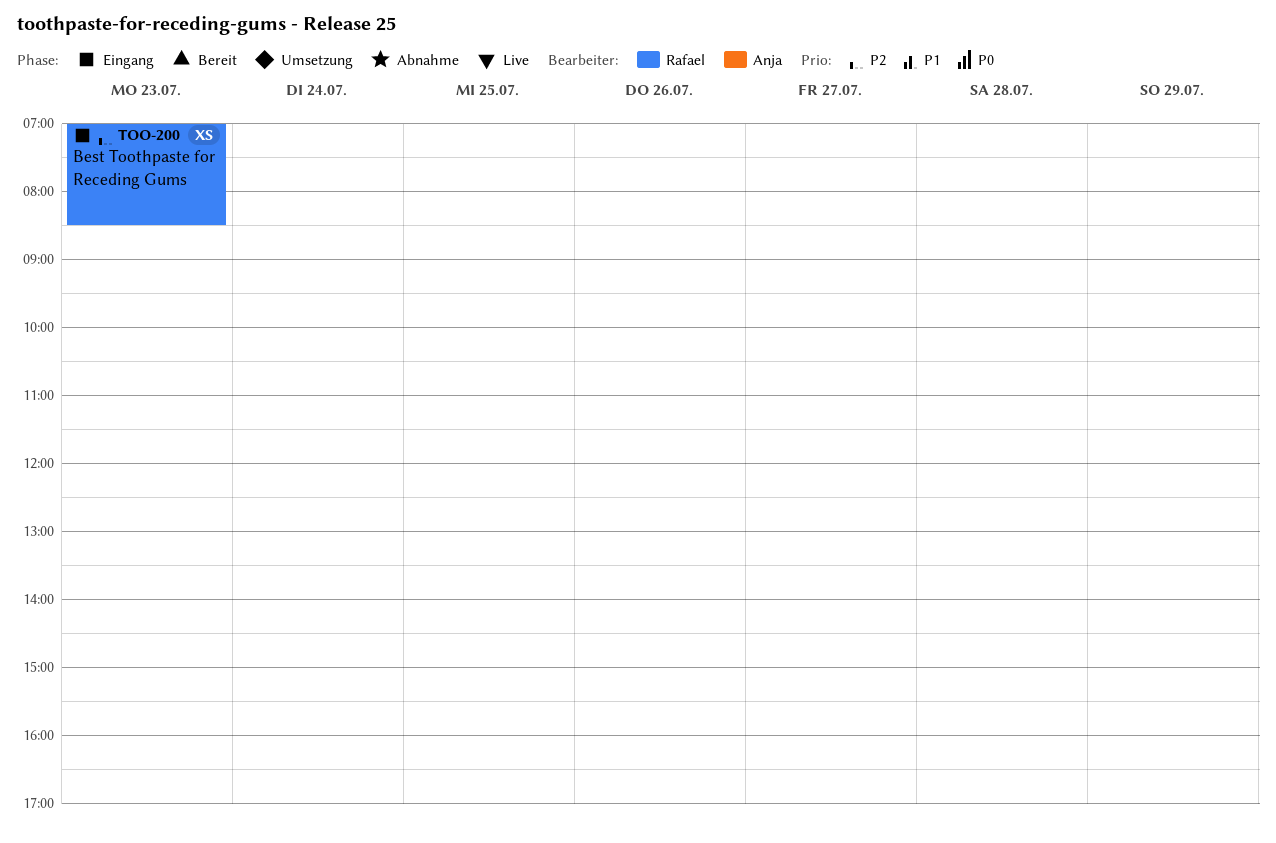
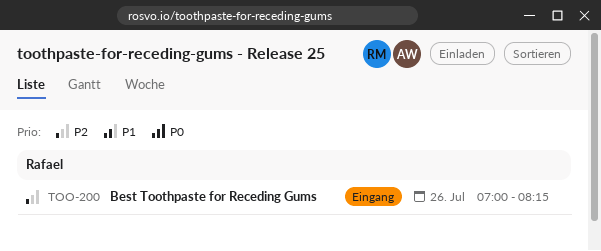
TOO-200, day: Jul 23 -> Jul 26
TOO-200, ends: 08:30 -> 08:15

